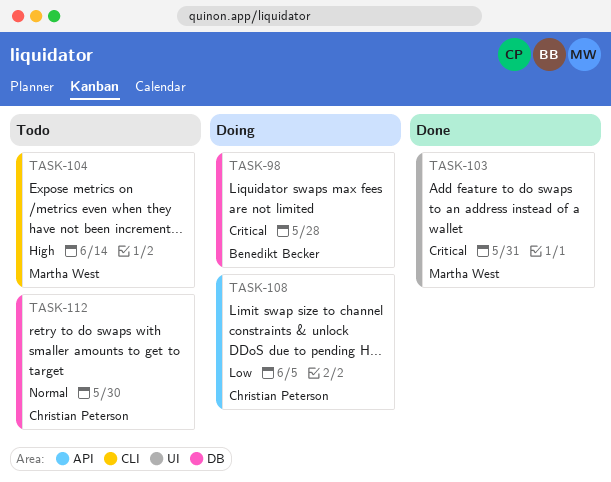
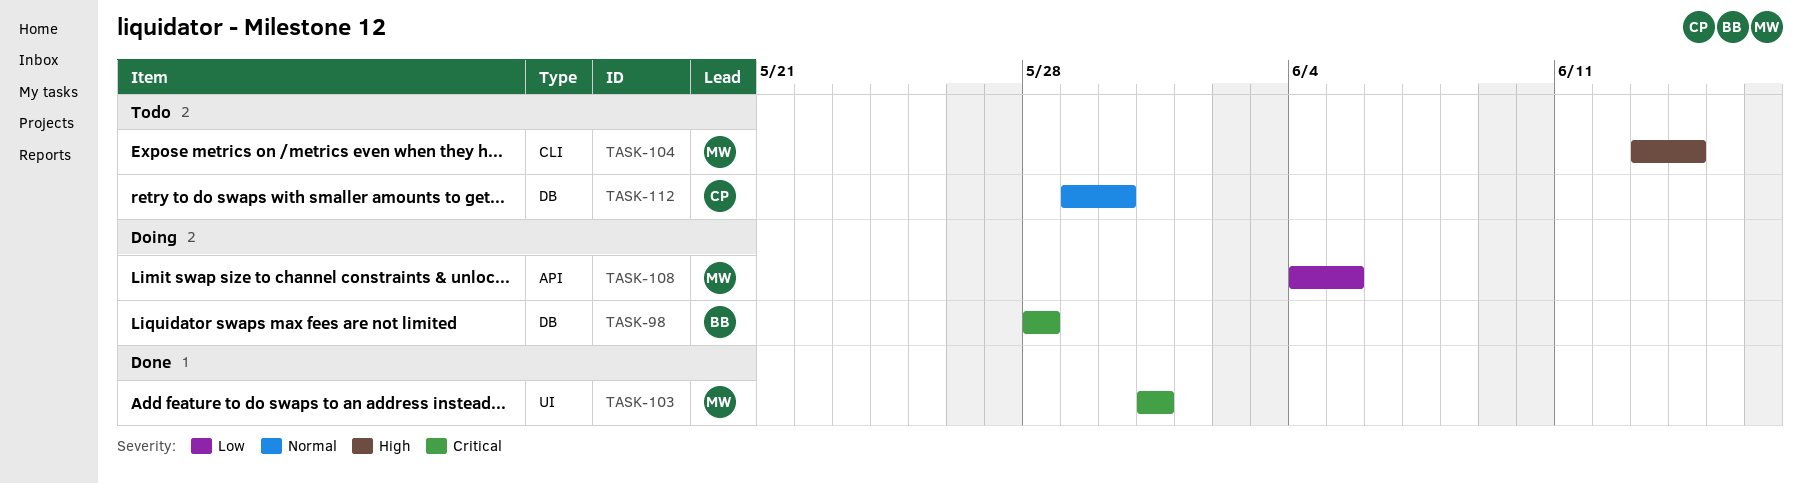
TASK-108, owner: Christian Peterson -> Martha West

